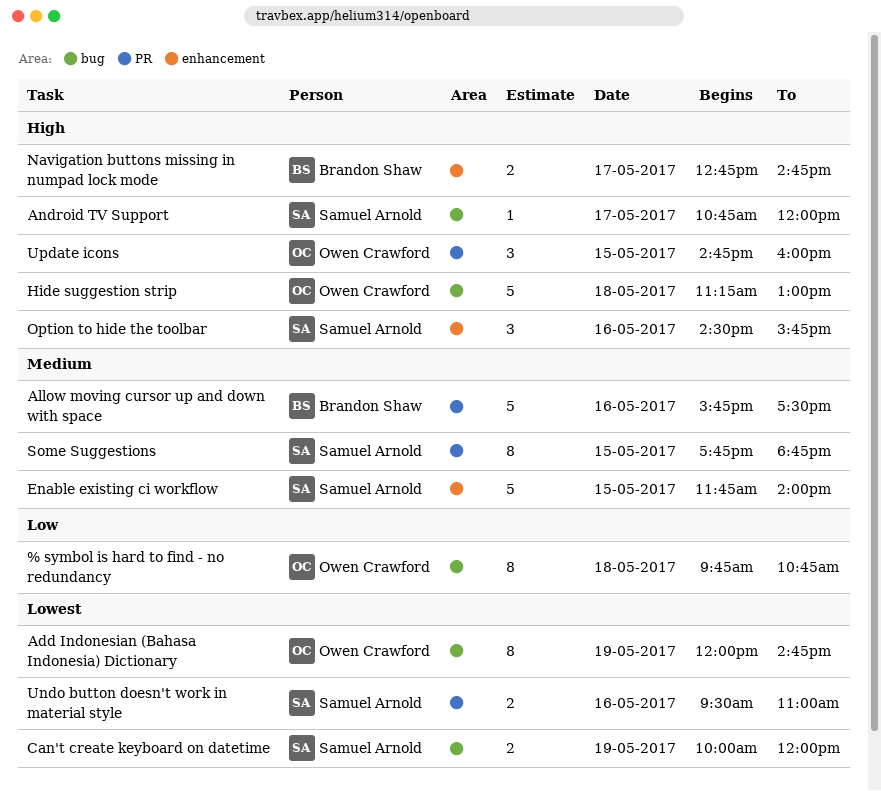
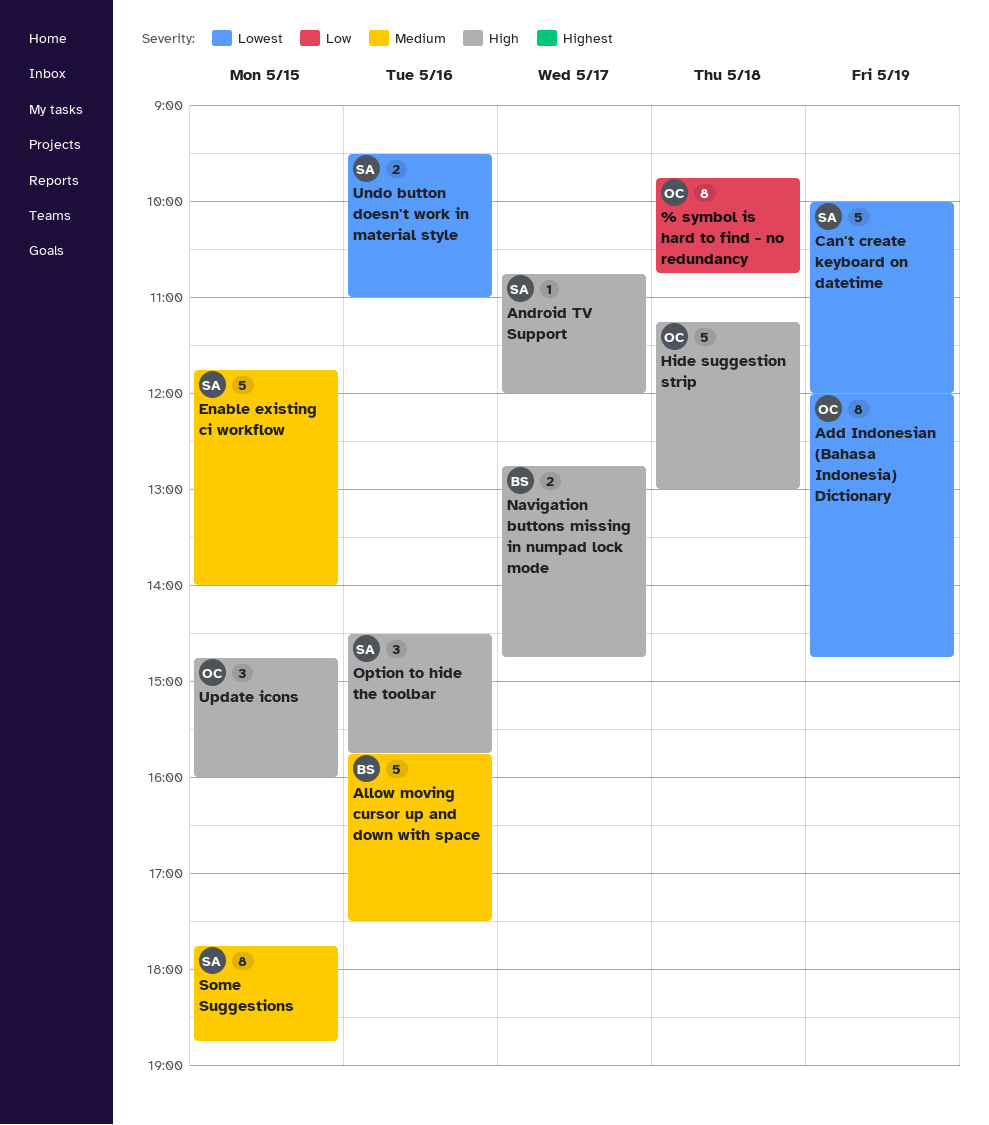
Can't create keyboard on datetime, estimate: 2 -> 5

